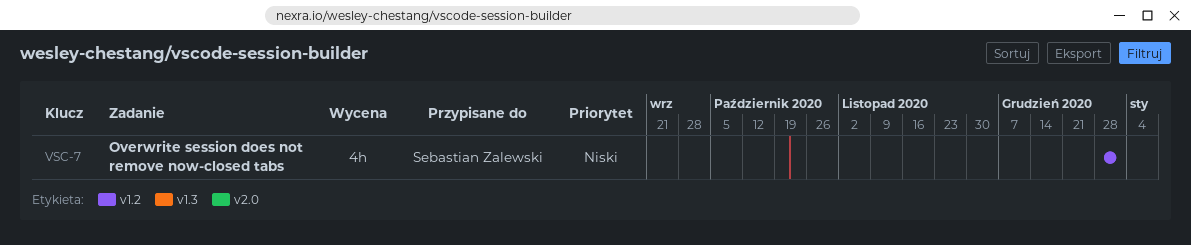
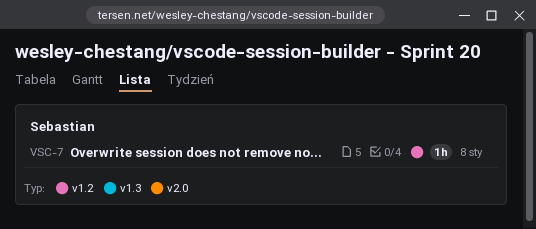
VSC-7, estimate: 4h -> 1h
VSC-7, due: Jan 1 -> Jan 8

